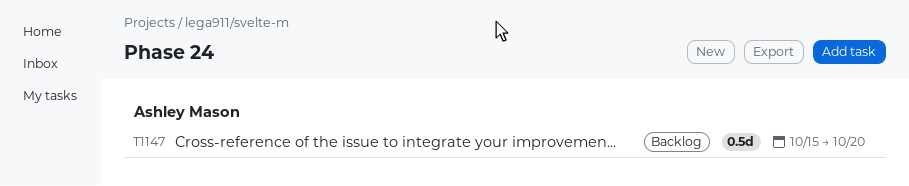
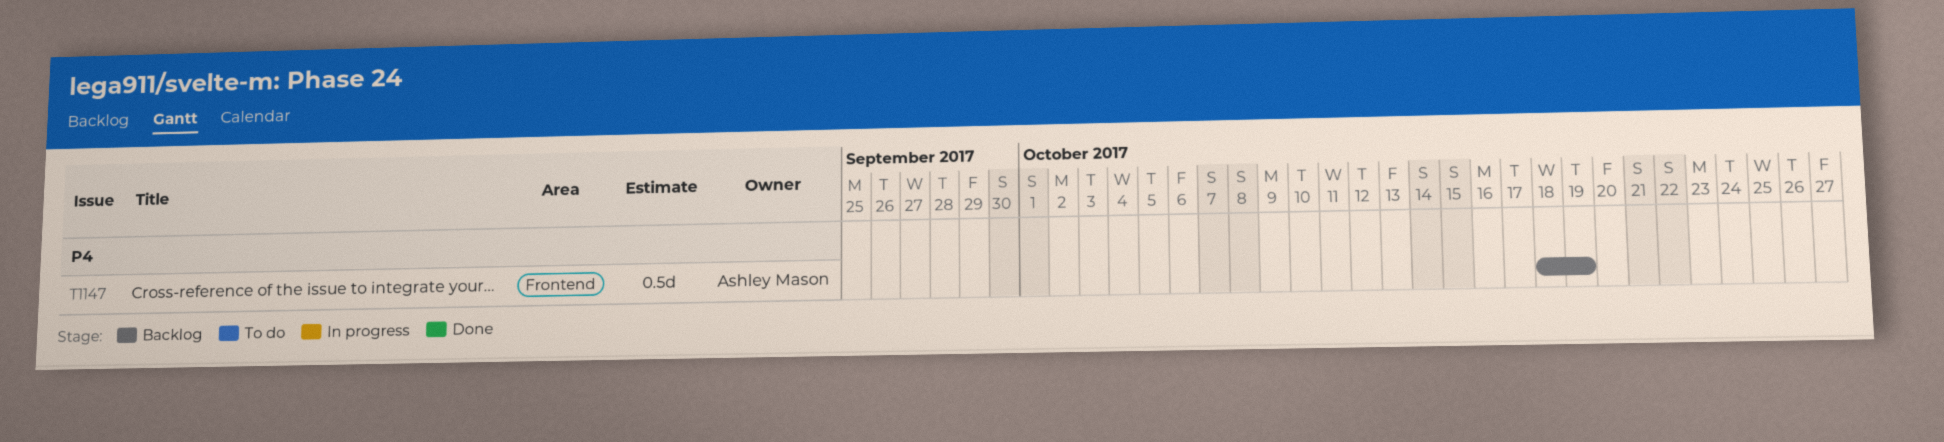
T1147, start: Oct 15 -> Oct 18
T1147, due: Oct 20 -> Oct 19

